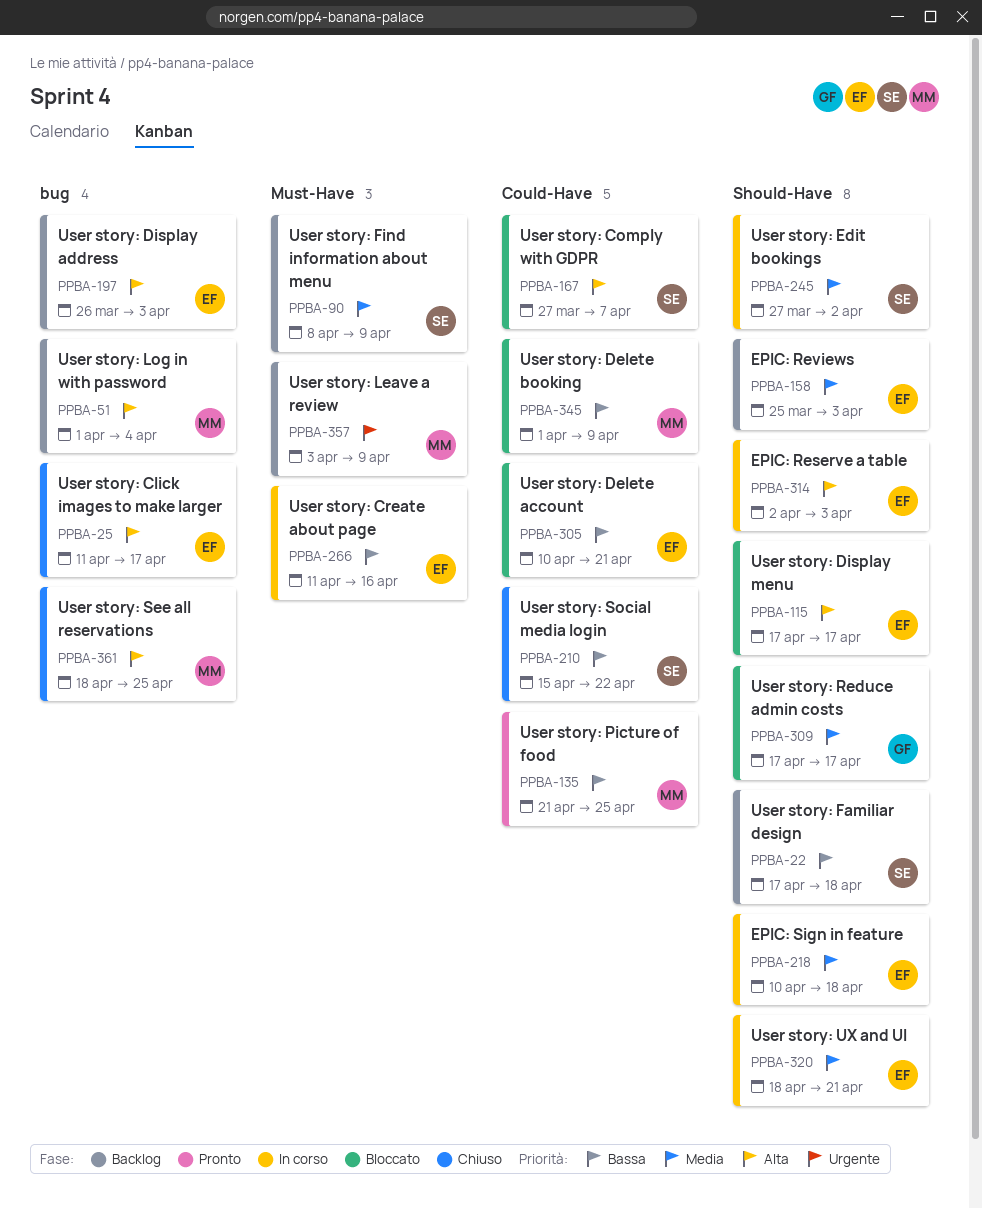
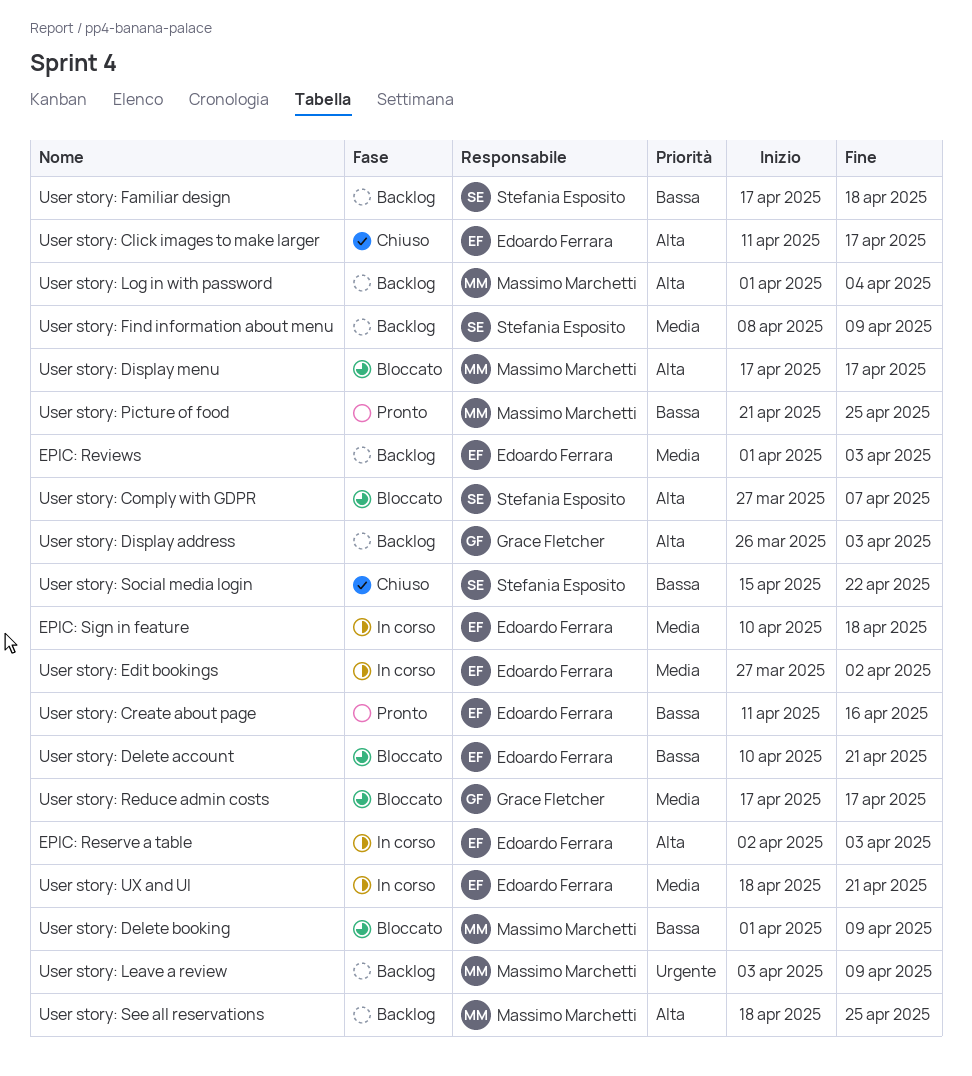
EPIC: Reviews, start: Mar 25 -> Apr 1
User story: Create about page, status: In corso -> Pronto
User story: Display address, owner: Edoardo Ferrara -> Grace Fletcher
User story: Display menu, owner: Edoardo Ferrara -> Massimo Marchetti
User story: Edit bookings, owner: Stefania Esposito -> Edoardo Ferrara
User story: See all reservations, status: Chiuso -> Backlog

